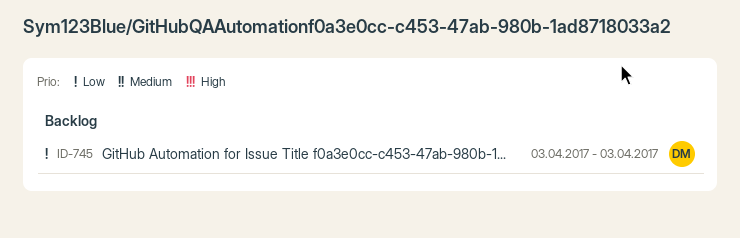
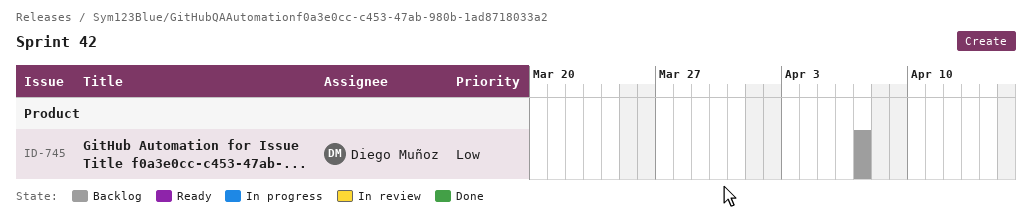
ID-745, start: Apr 3 -> Apr 7
ID-745, due: Apr 3 -> Apr 7

